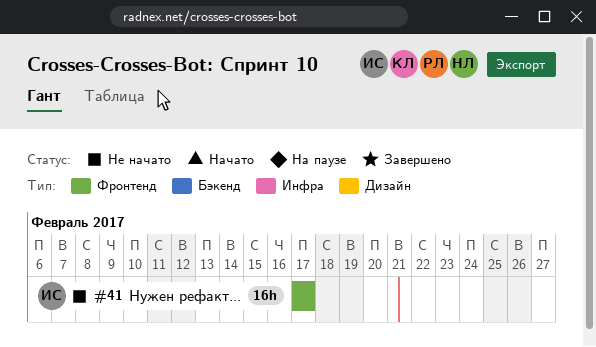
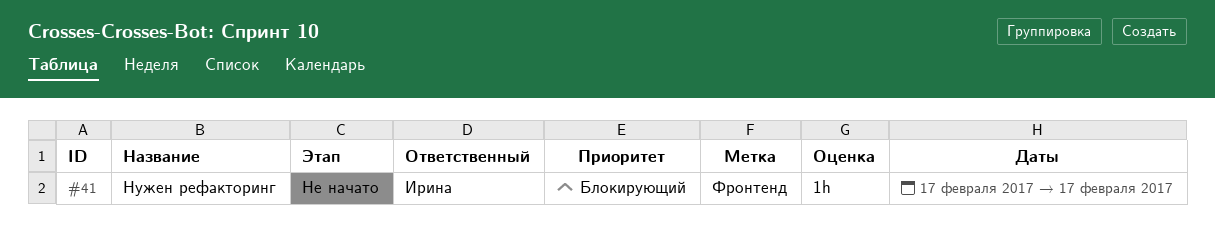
#41, estimate: 16h -> 1h

